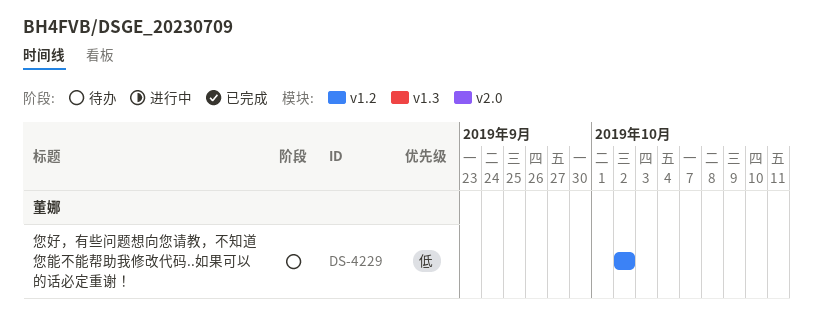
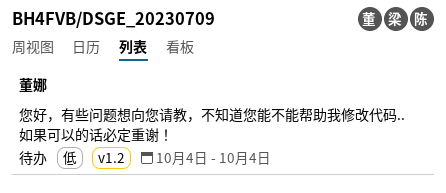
您好，有些问题想向您请教，不知道您能不能帮助我修改代码..如果可以的话必定重谢！, start: Oct 2 -> Oct 4
您好，有些问题想向您请教，不知道您能不能帮助我修改代码..如果可以的话必定重谢！, due: Oct 2 -> Oct 4

